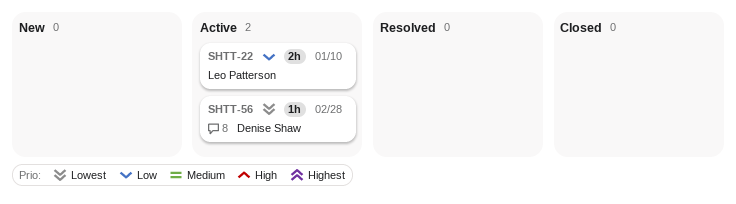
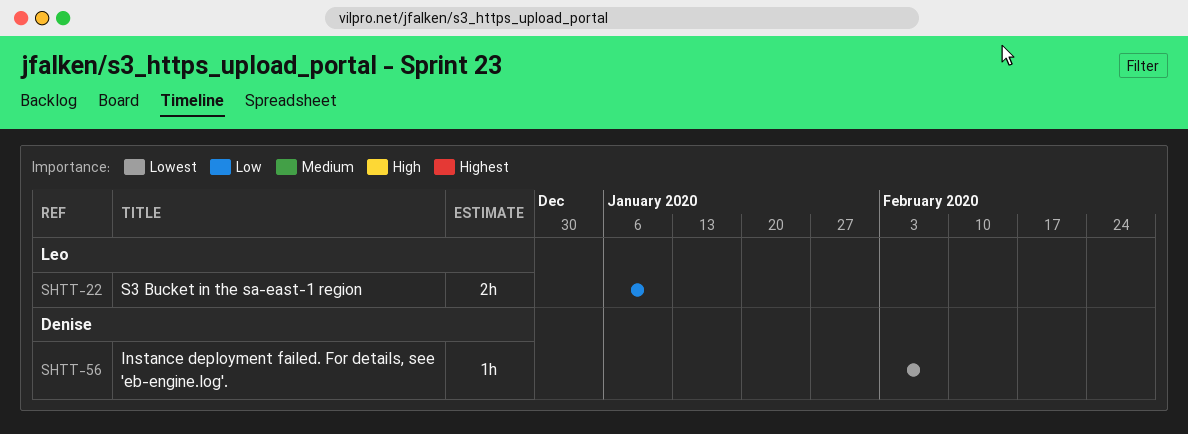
SHTT-56, due: Feb 28 -> Feb 7

